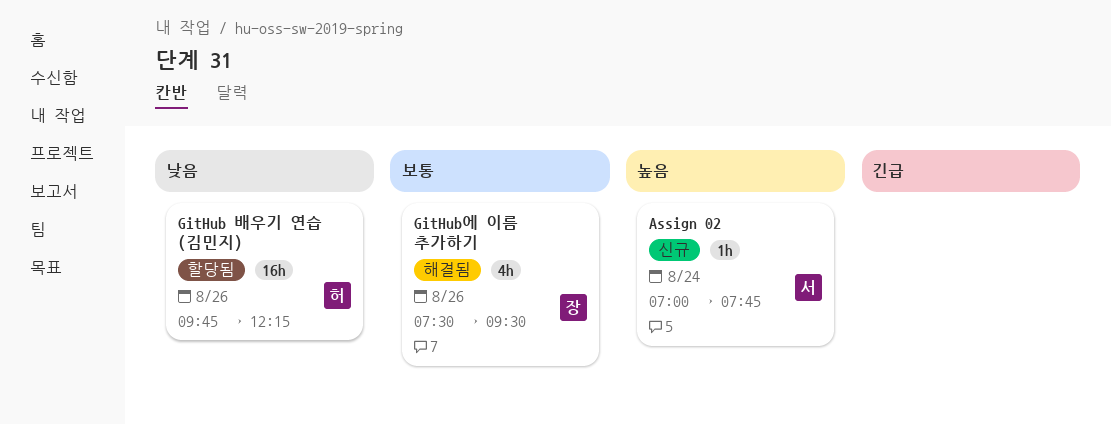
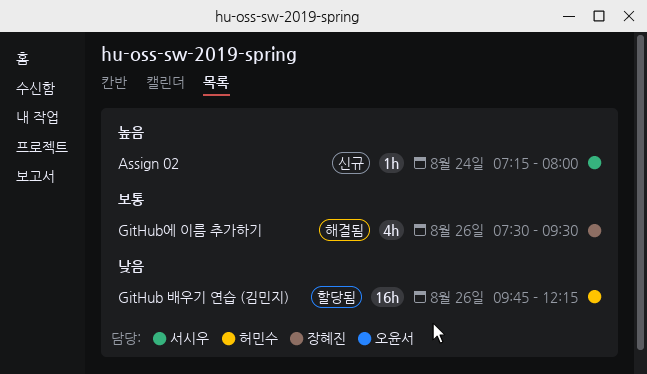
Assign 02, begins: 07:00 -> 07:15
Assign 02, ends: 07:45 -> 08:00

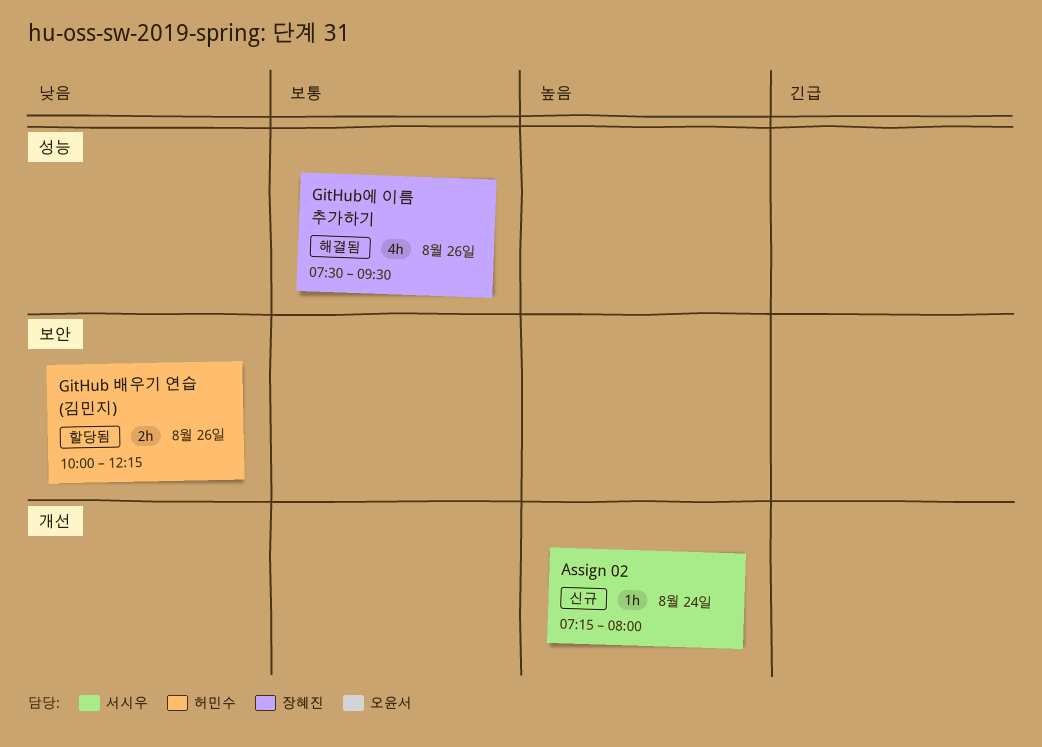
GitHub 배우기 연습 (김민지), estimate: 16h -> 2h
GitHub 배우기 연습 (김민지), begins: 09:45 -> 10:00

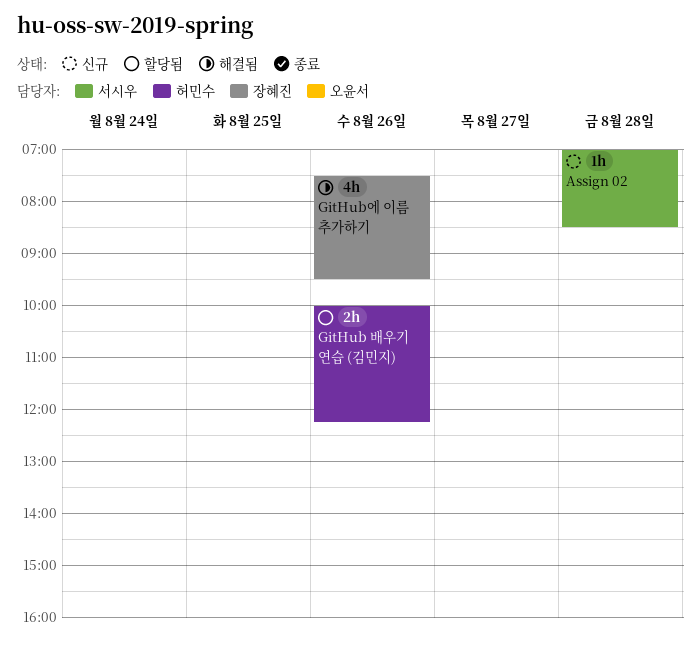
Assign 02, day: Aug 24 -> Aug 28
Assign 02, begins: 07:15 -> 07:00
Assign 02, ends: 08:00 -> 08:30

